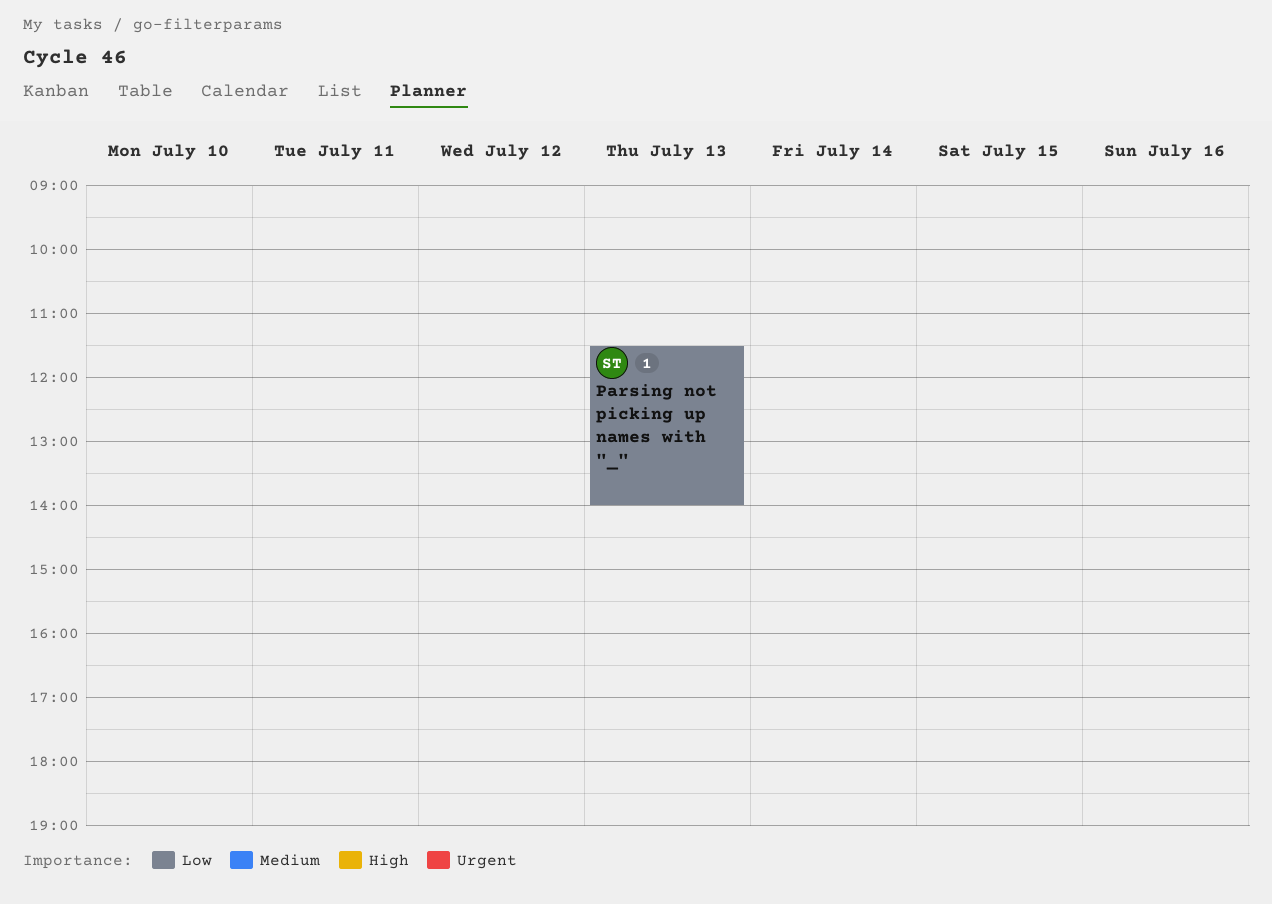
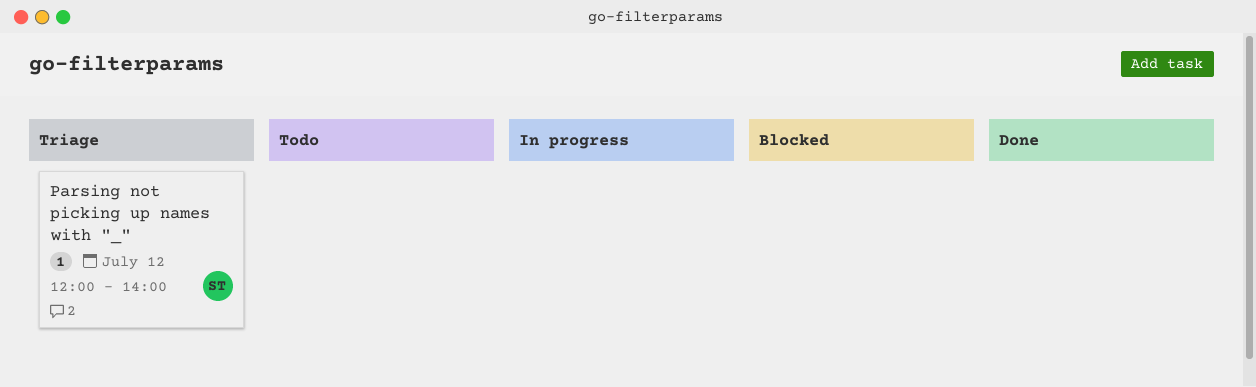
Parsing not picking up names with "_", day: Jul 13 -> Jul 12
Parsing not picking up names with "_", begins: 11:30 -> 12:00

